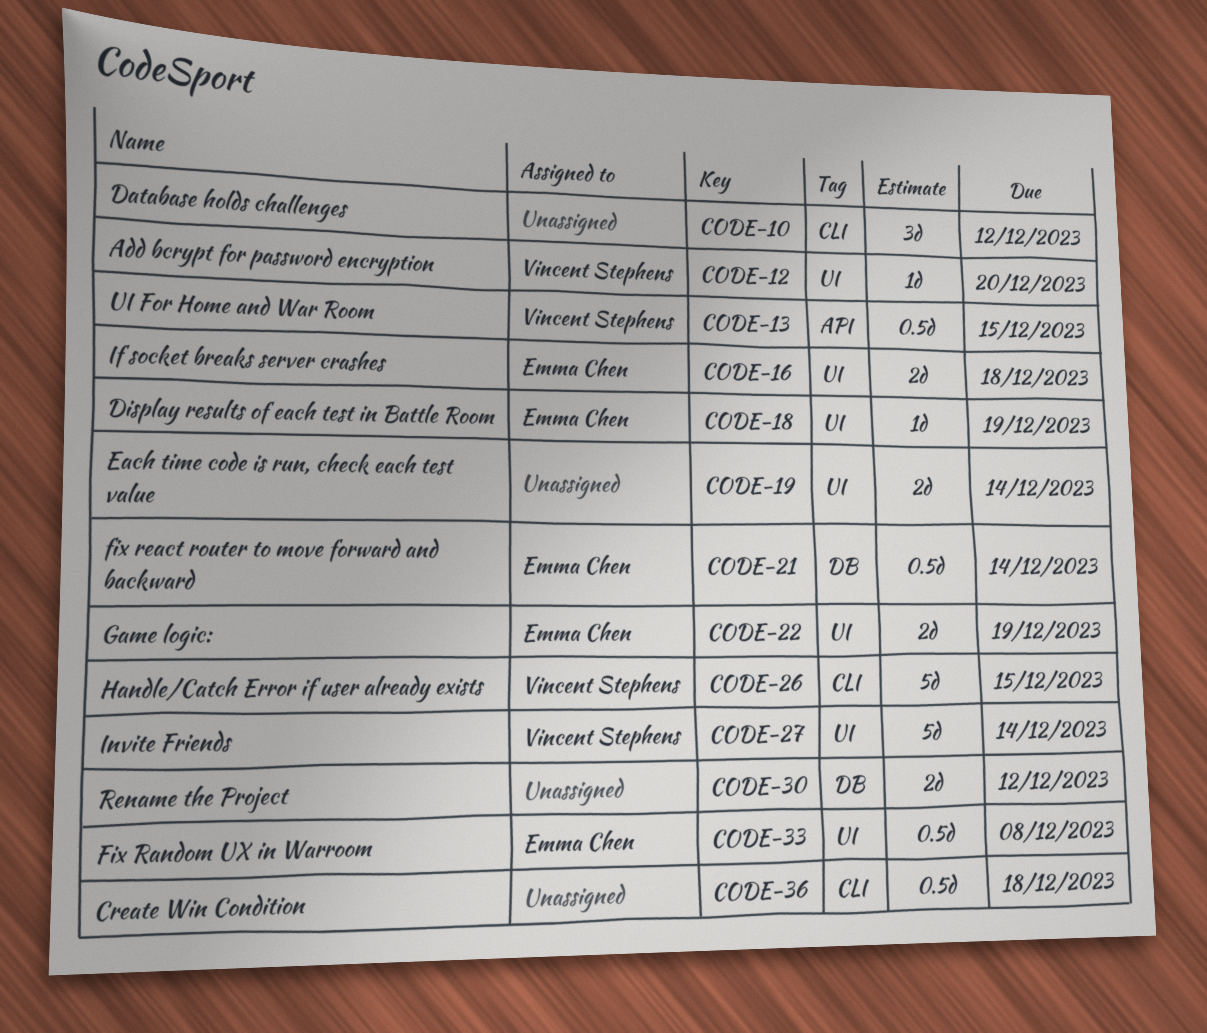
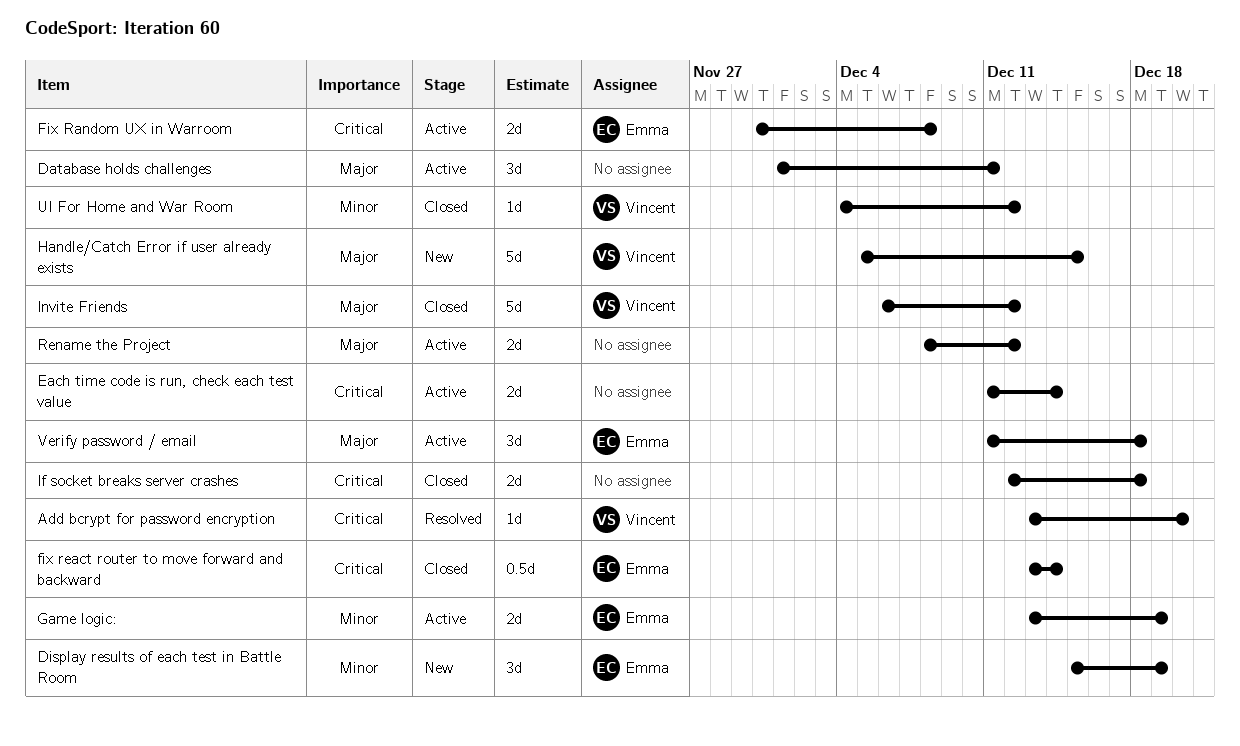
Create Win Condition: present -> none
Database holds challenges, due: Dec 12 -> Dec 11
Display results of each test in Battle Room, estimate: 1d -> 3d
Fix Random UX in Warroom, estimate: 0.5d -> 2d
If socket breaks server crashes, owner: Emma Chen -> none
Invite Friends, due: Dec 14 -> Dec 12
UI For Home and War Room, estimate: 0.5d -> 1d
UI For Home and War Room, due: Dec 15 -> Dec 12
Verify password / email: none -> present

